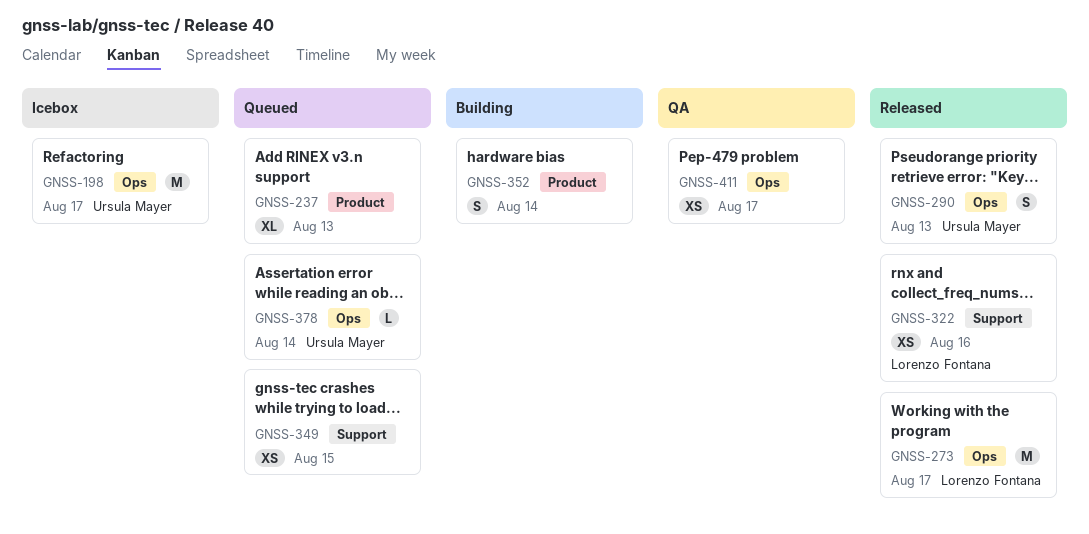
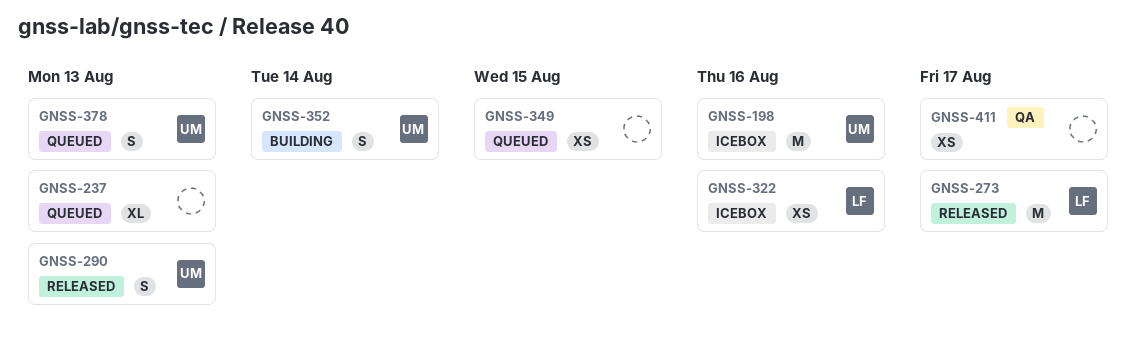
GNSS-198, due: Aug 17 -> Aug 16
GNSS-322, status: Released -> Icebox
GNSS-352, owner: none -> Ursula Mayer
GNSS-378, estimate: L -> S
GNSS-378, due: Aug 14 -> Aug 13

